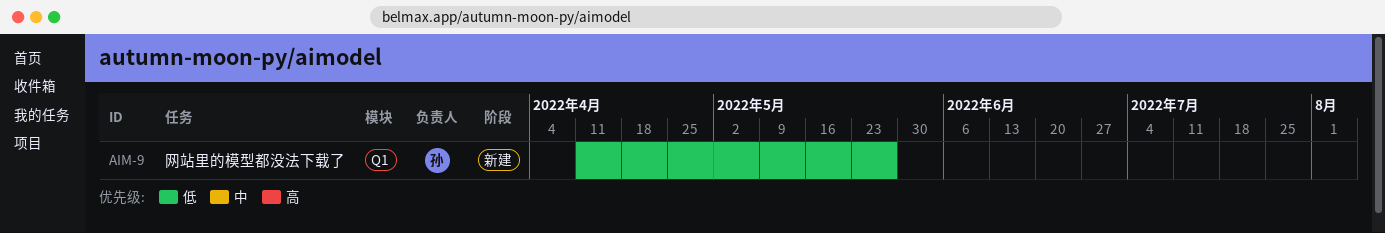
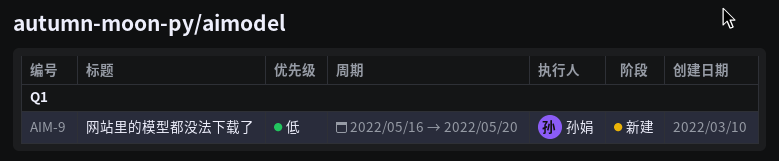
AIM-9, start: Apr 11 -> May 16
AIM-9, due: May 27 -> May 20

